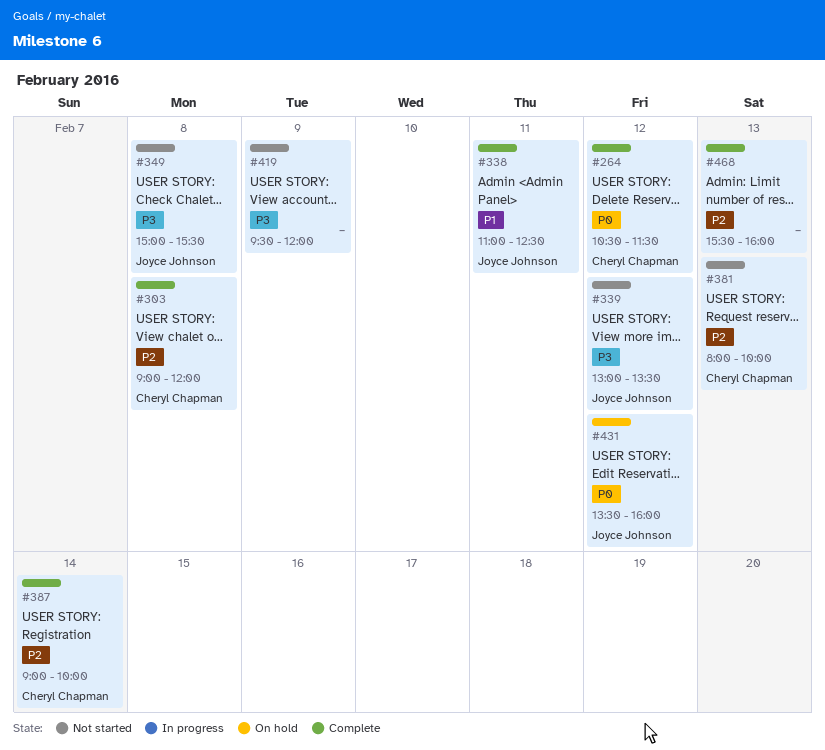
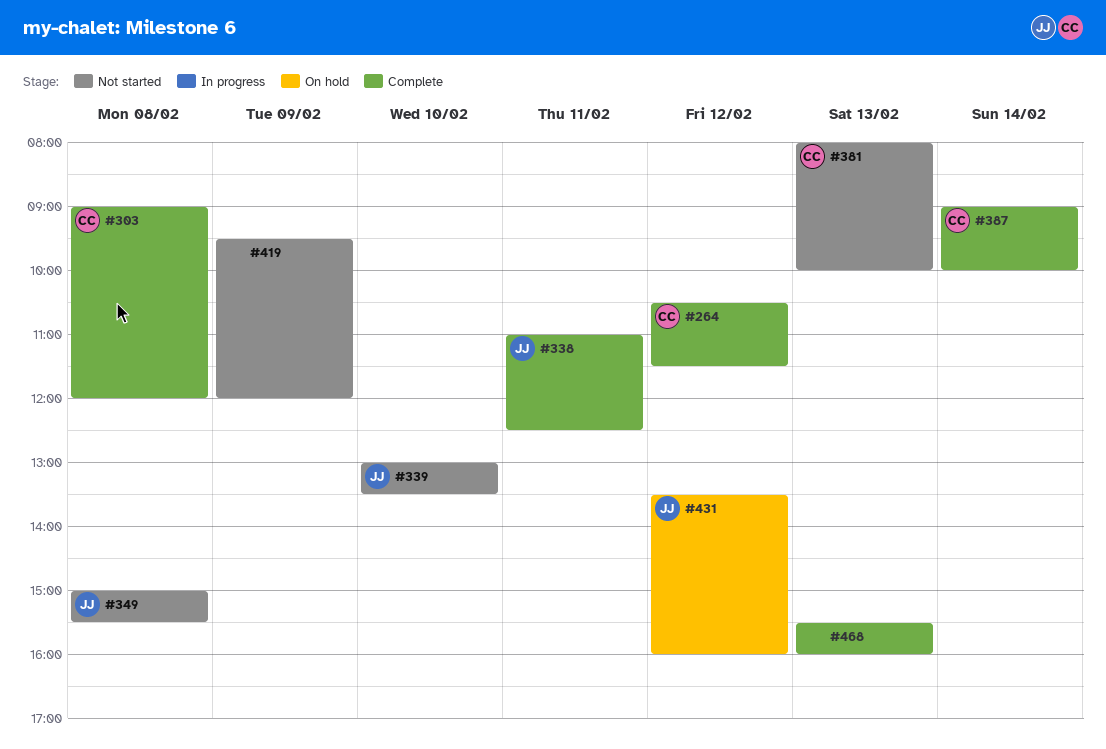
#339, day: Feb 12 -> Feb 10

